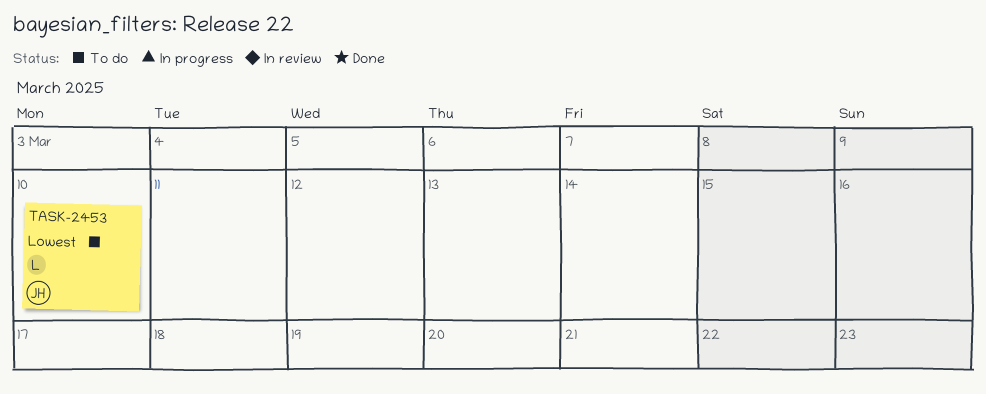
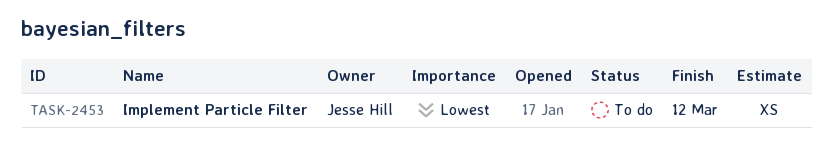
TASK-2453, estimate: L -> XS
TASK-2453, due: Mar 10 -> Mar 12

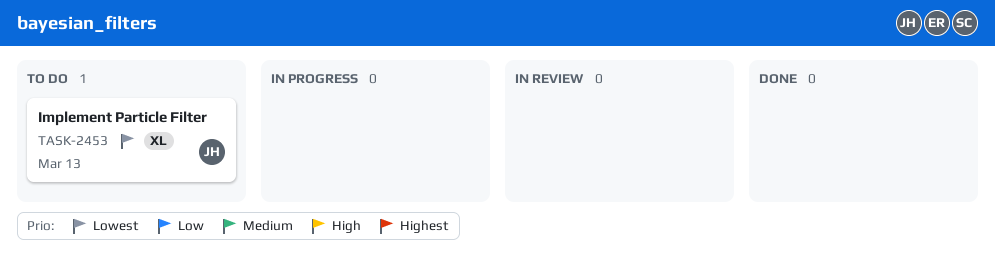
TASK-2453, estimate: XS -> XL
TASK-2453, due: Mar 12 -> Mar 13

